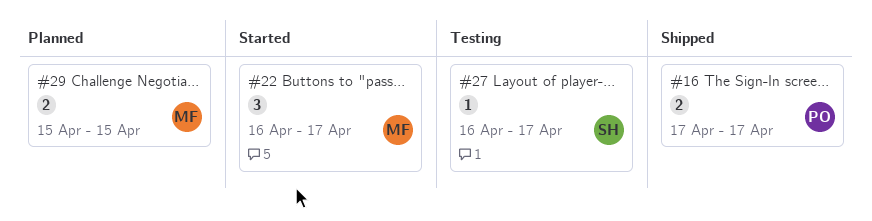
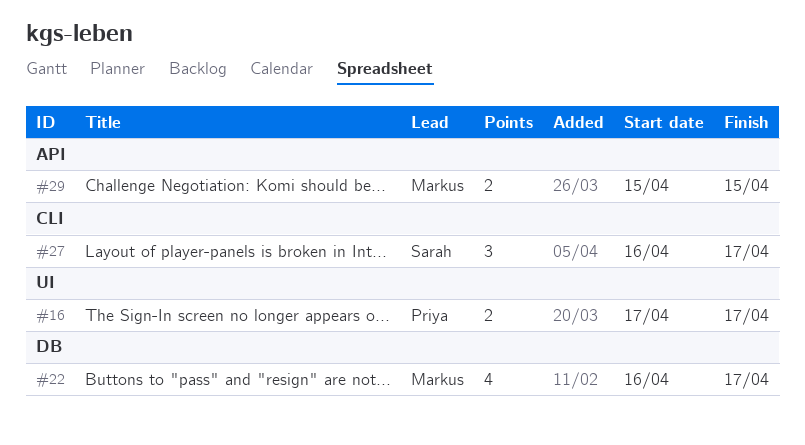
#22, estimate: 3 -> 4
#27, estimate: 1 -> 3

